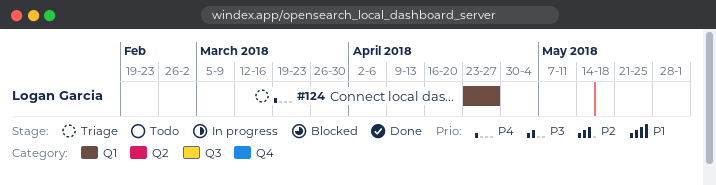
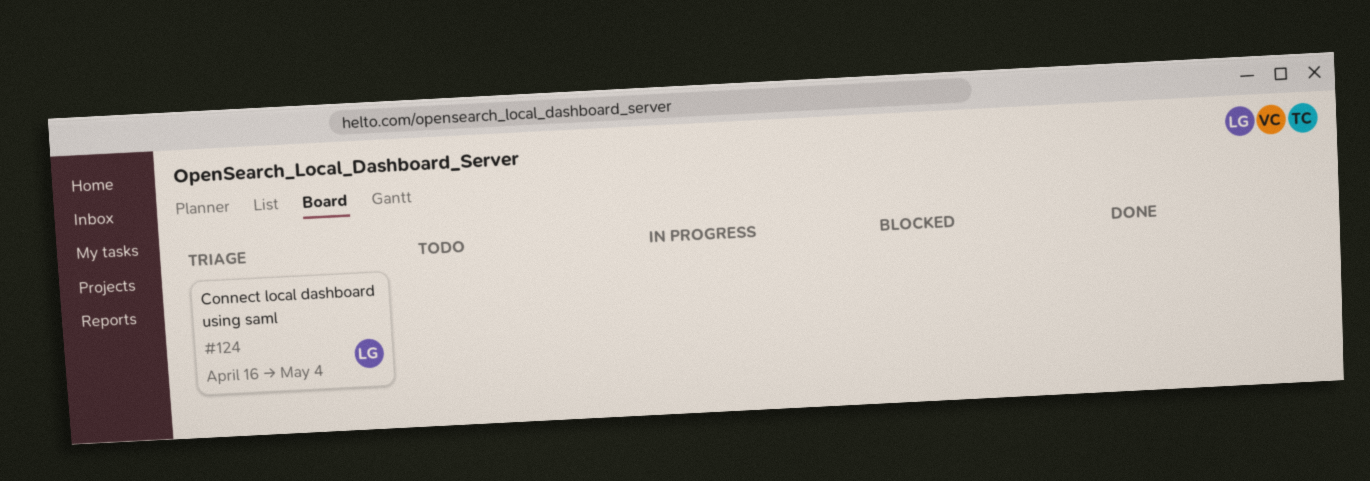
#124, start: Apr 23 -> Apr 16
#124, due: Apr 27 -> May 4

